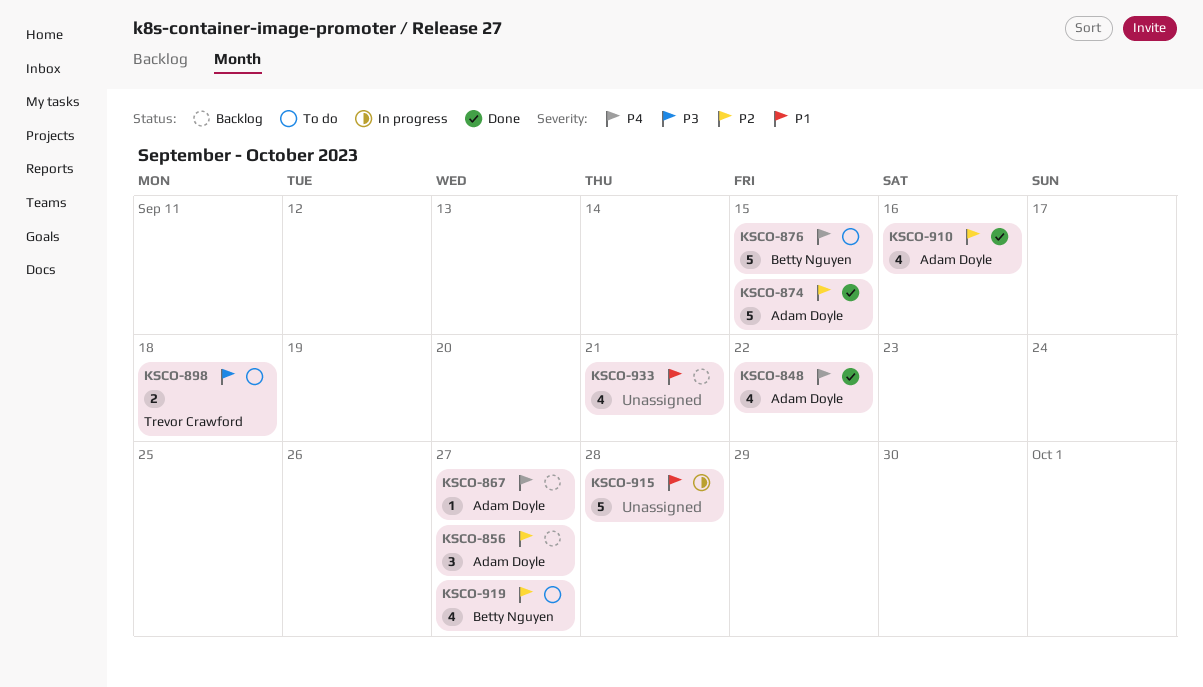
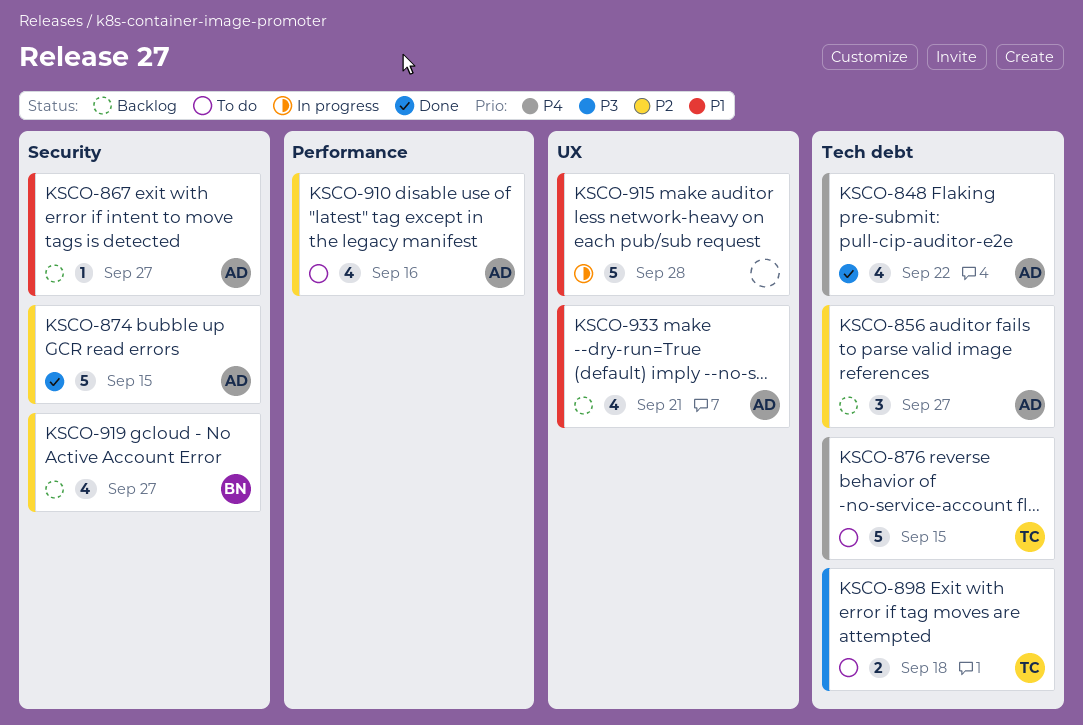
KSCO-867, priority: P4 -> P1
KSCO-876, owner: Betty Nguyen -> Trevor Crawford
KSCO-910, status: Done -> To do
KSCO-919, status: To do -> Backlog
KSCO-933, owner: none -> Adam Doyle

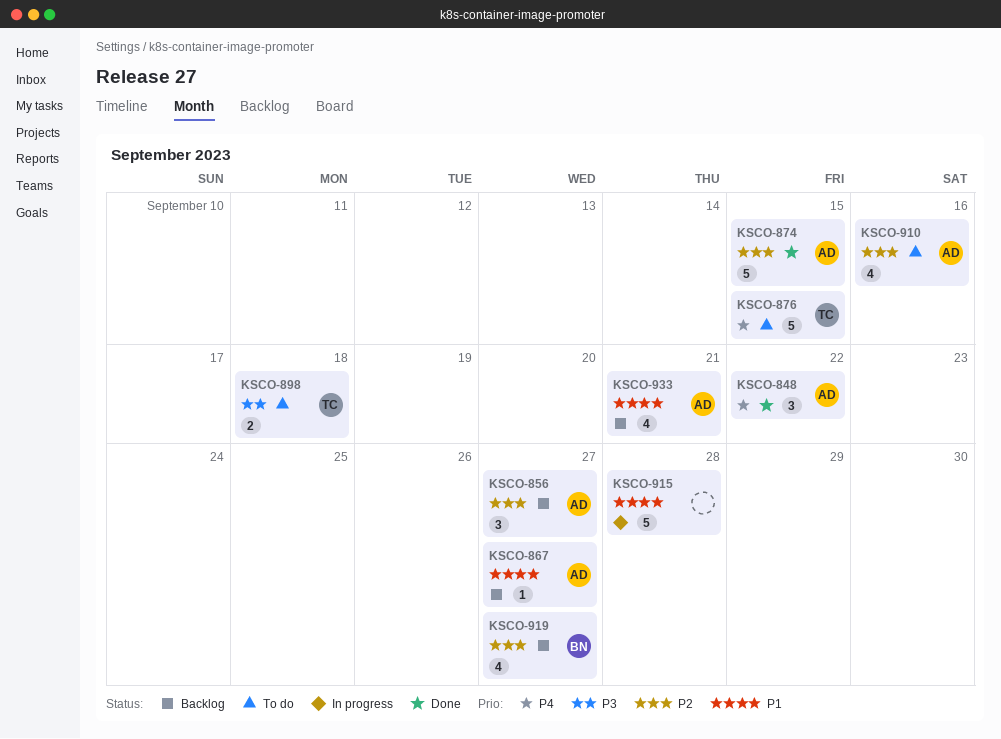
KSCO-848, estimate: 4 -> 3

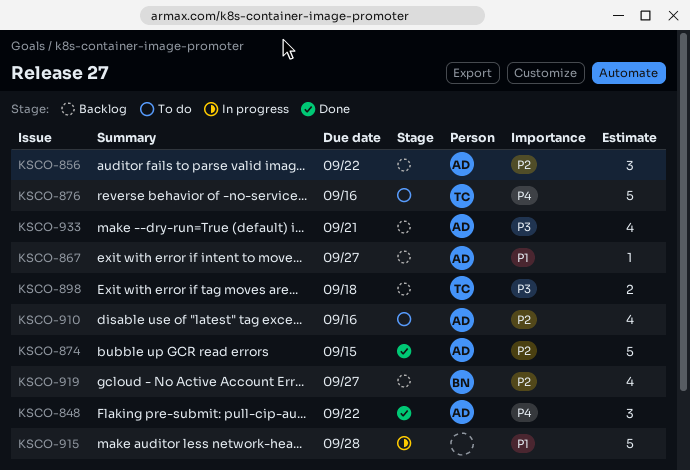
KSCO-856, due: Sep 27 -> Sep 22
KSCO-876, due: Sep 15 -> Sep 16
KSCO-898, status: To do -> Backlog
KSCO-933, priority: P1 -> P3

